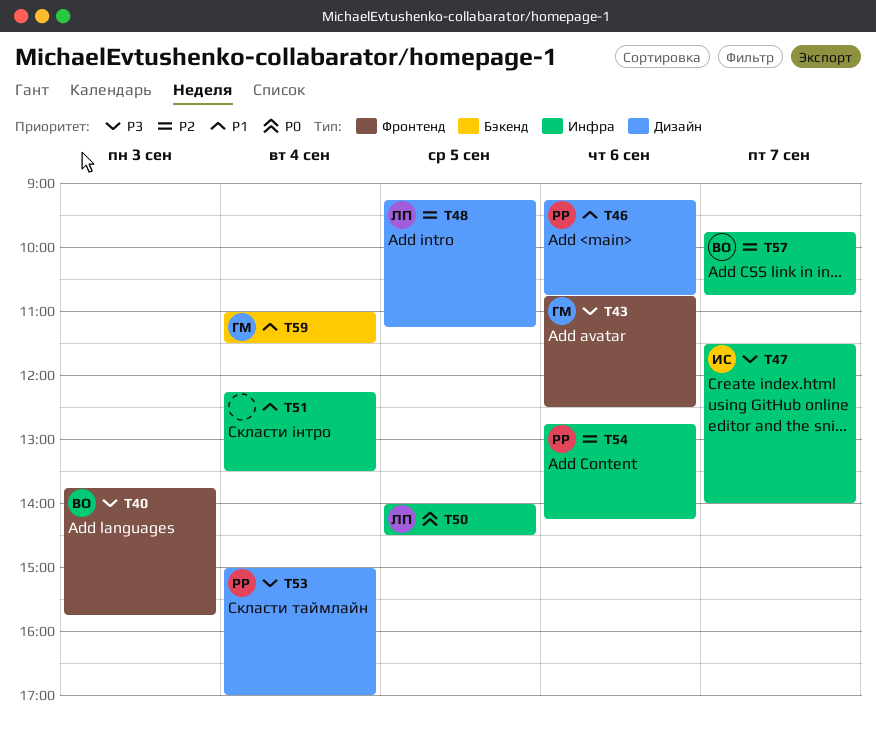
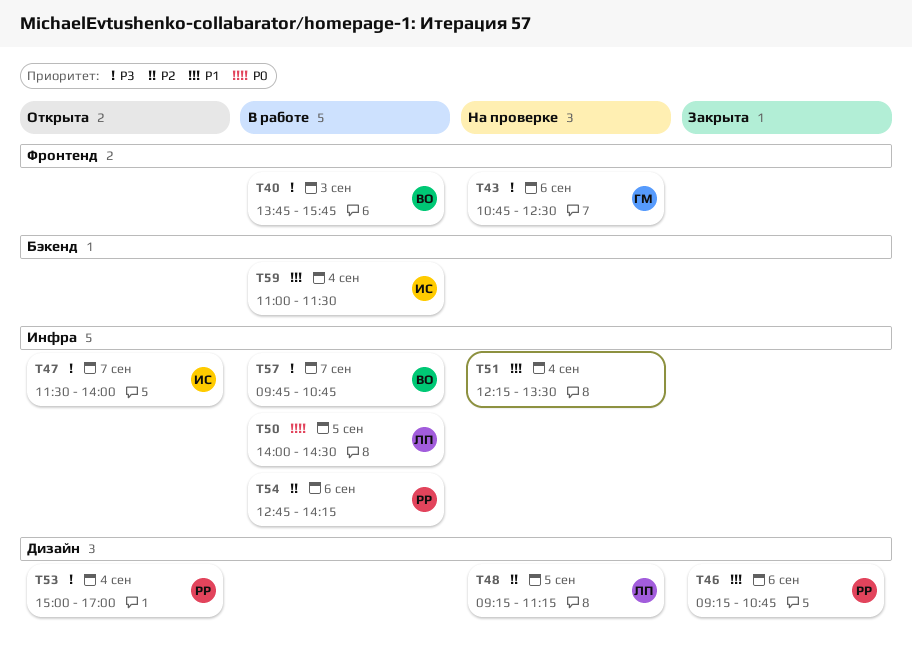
T57, priority: P2 -> P3
T59, owner: ГМ -> ИС

